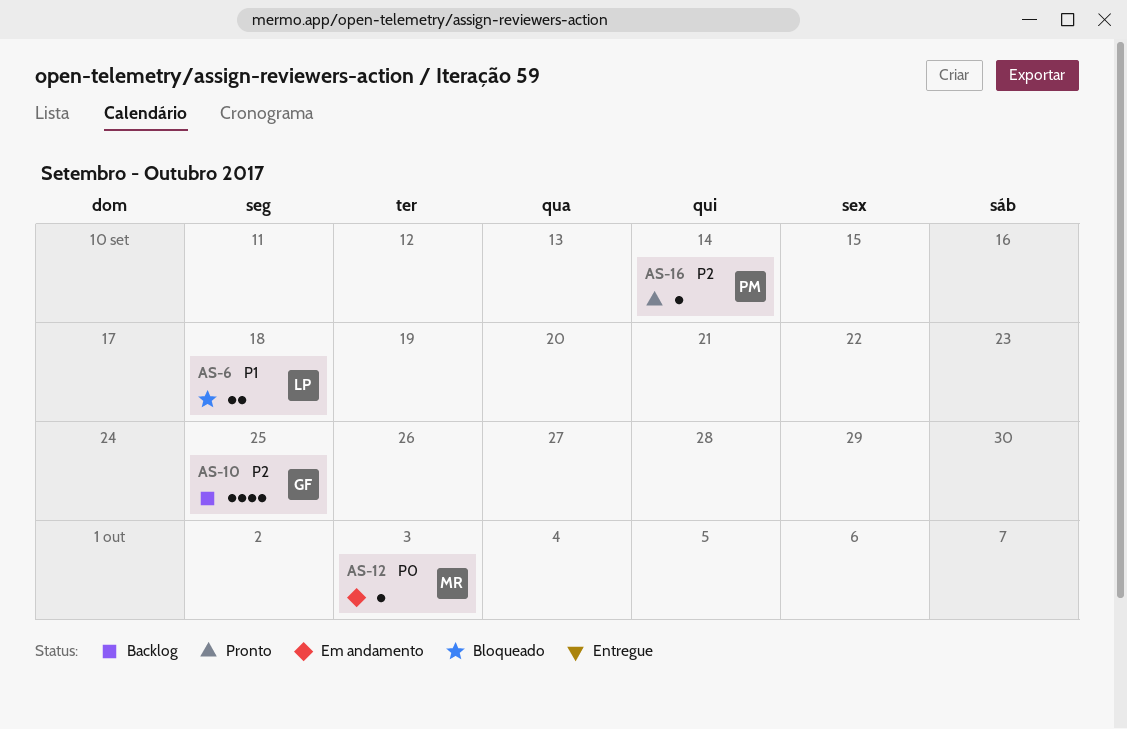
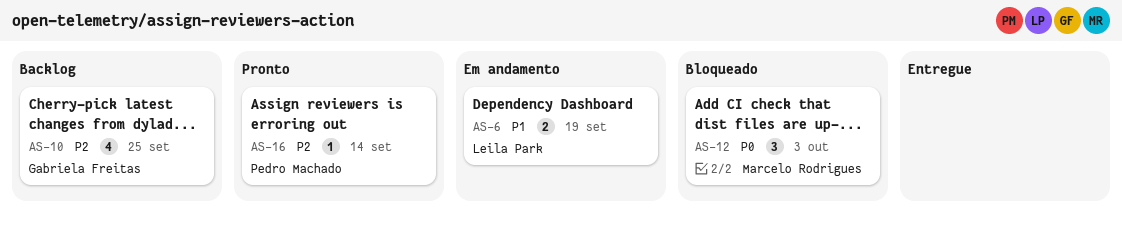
AS-6, status: Bloqueado -> Em andamento
AS-6, due: Sep 18 -> Sep 19
AS-12, status: Em andamento -> Bloqueado
AS-12, estimate: 1 -> 3

